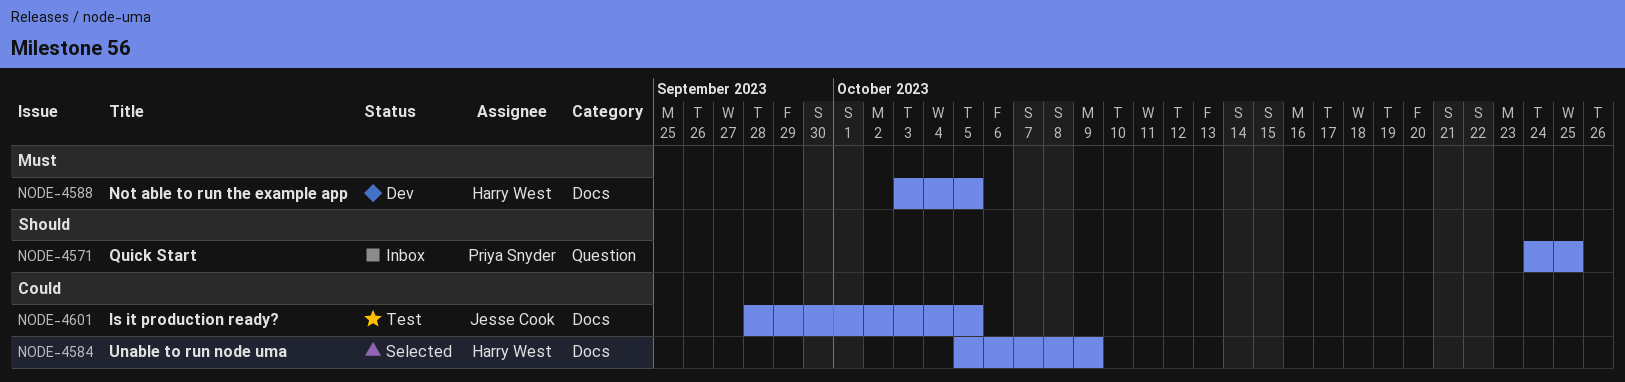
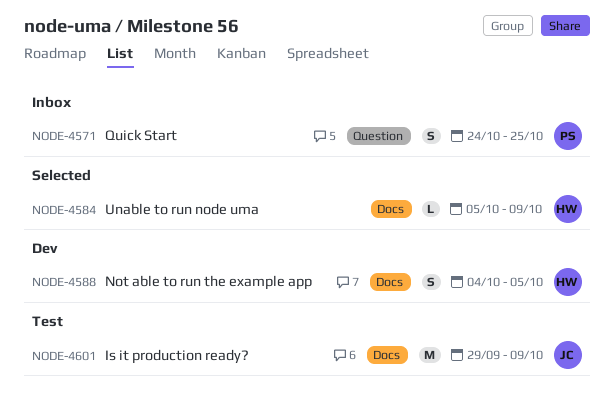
NODE-4588, start: Oct 3 -> Oct 4
NODE-4601, start: Sep 28 -> Sep 29
NODE-4601, due: Oct 5 -> Oct 9

